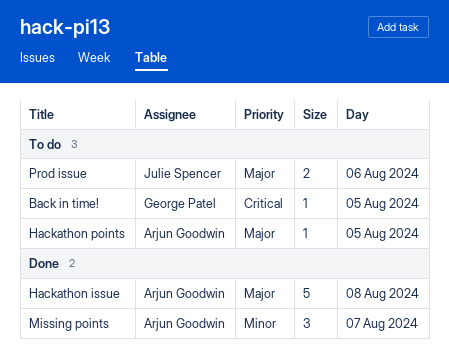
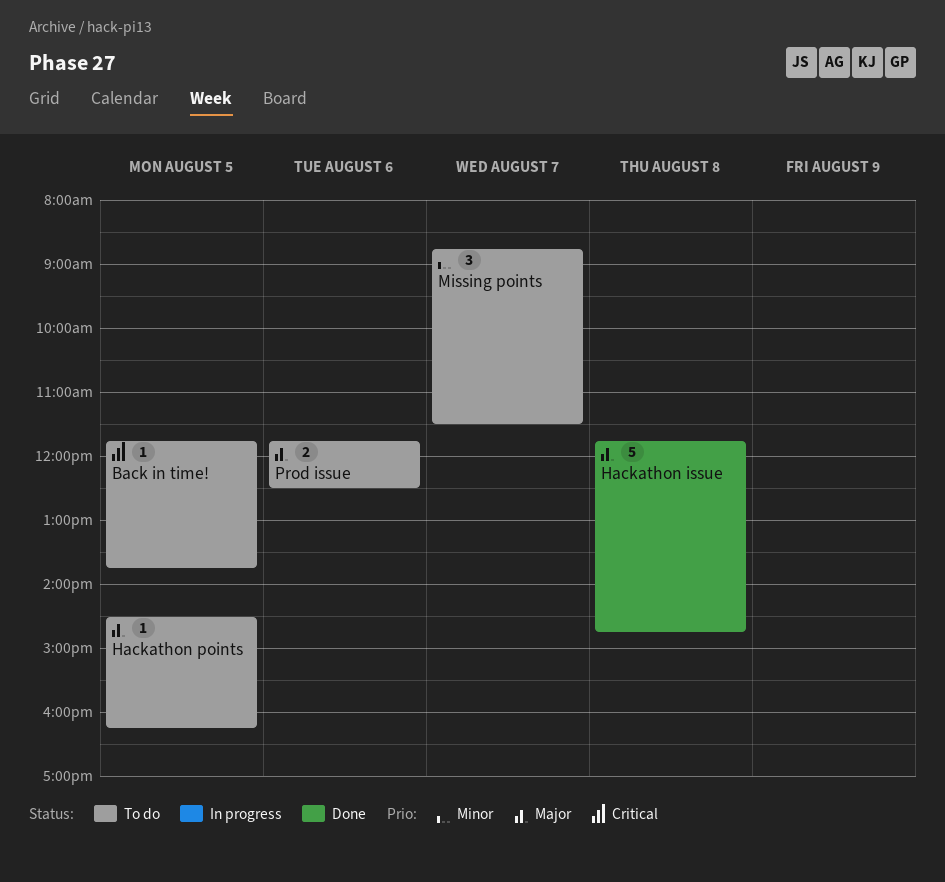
Missing points, status: Done -> To do

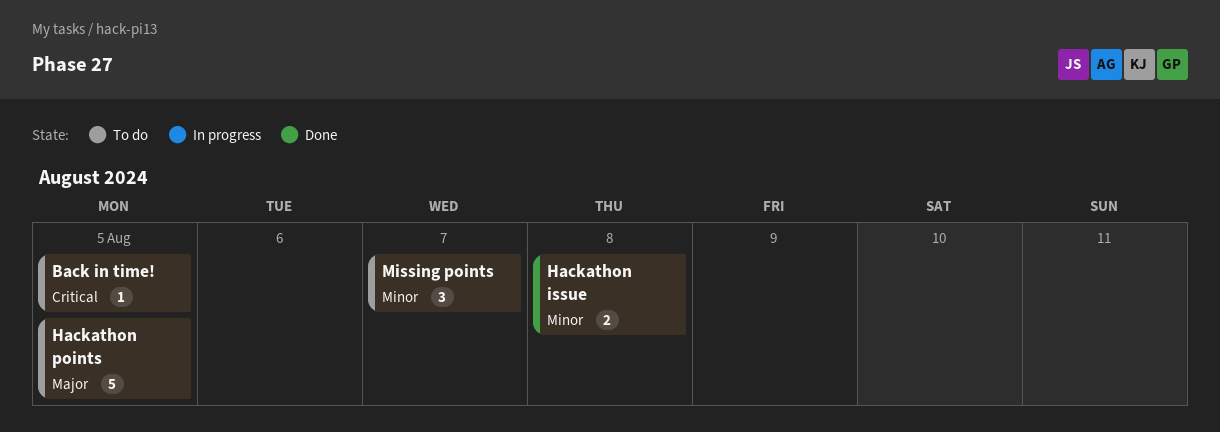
Hackathon issue, priority: Major -> Minor
Hackathon issue, estimate: 5 -> 2
Hackathon points, estimate: 1 -> 5
Prod issue: present -> none

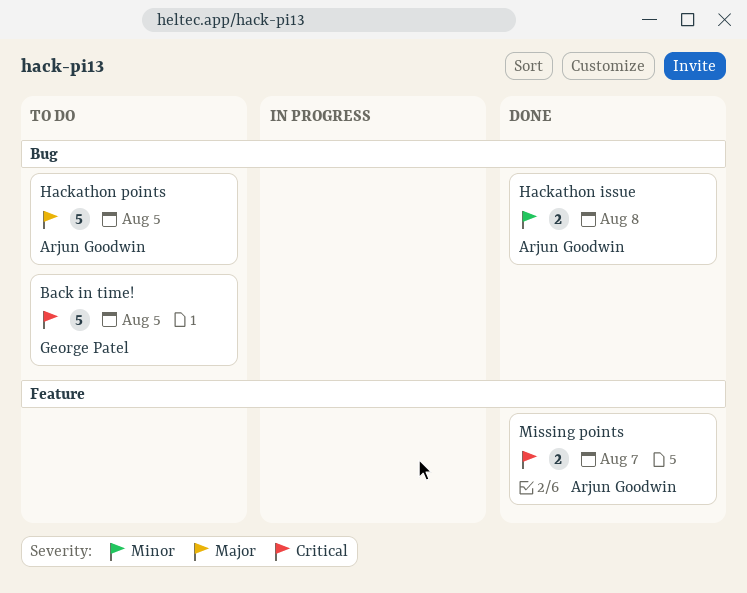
Back in time!, estimate: 1 -> 5
Missing points, status: To do -> Done
Missing points, priority: Minor -> Critical
Missing points, estimate: 3 -> 2

